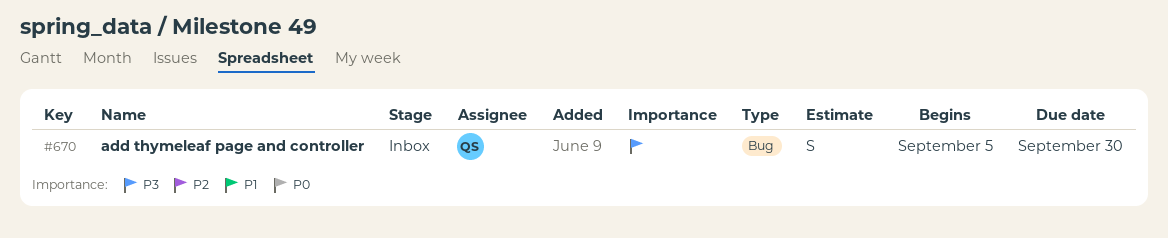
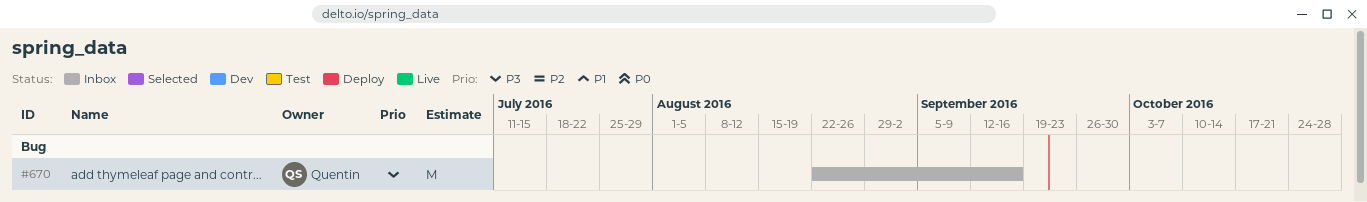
#670, estimate: S -> M
#670, start: Sep 5 -> Aug 22
#670, due: Sep 30 -> Sep 16

